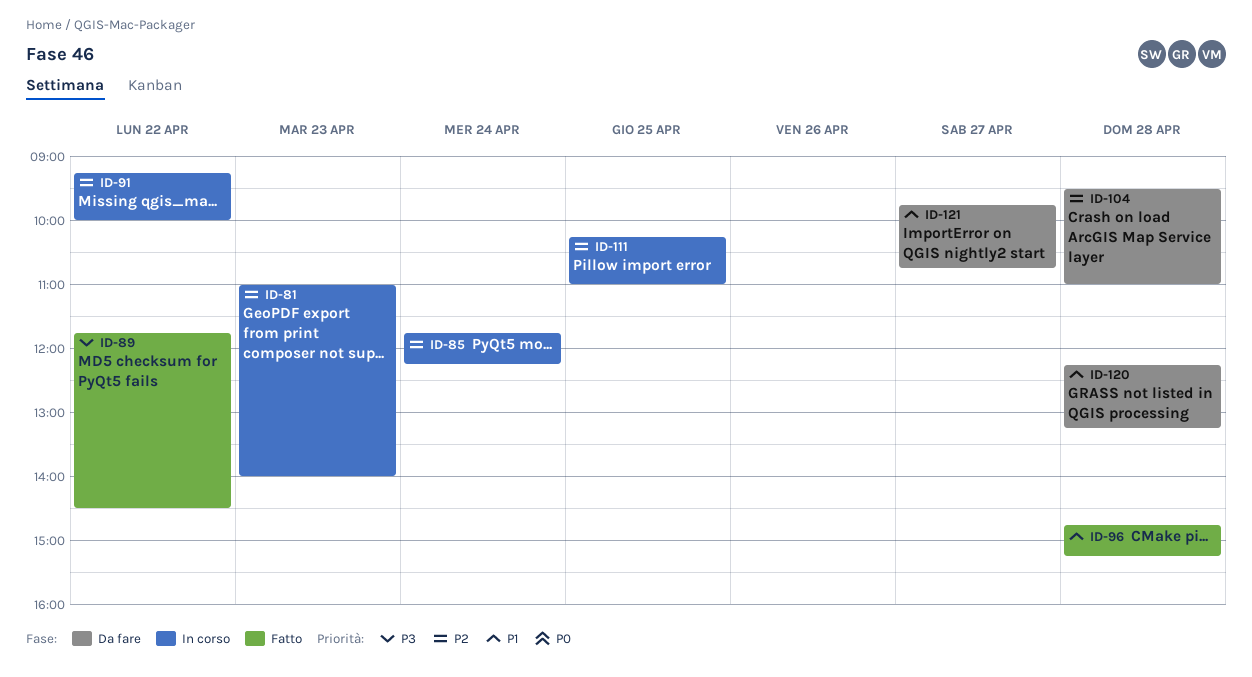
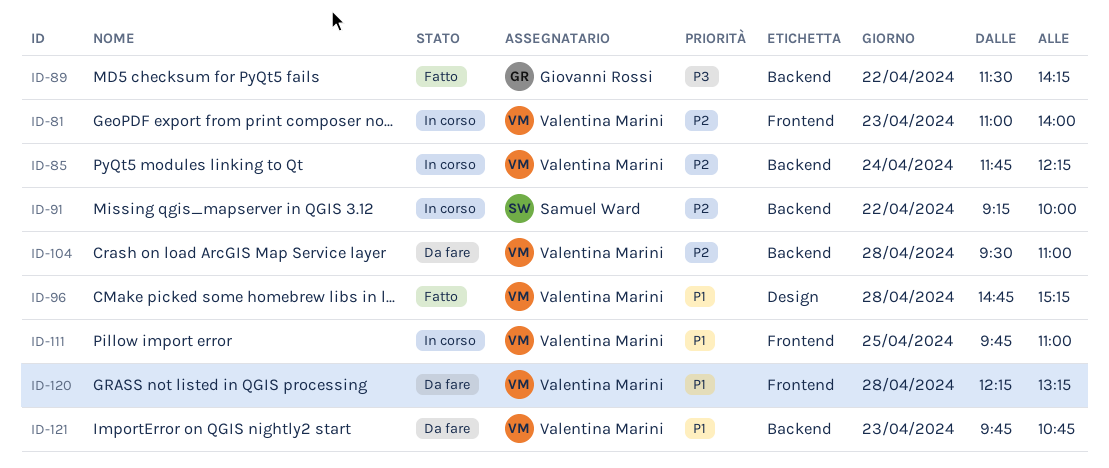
ID-89, begins: 11:45 -> 11:30
ID-89, ends: 14:30 -> 14:15
ID-111, priority: P2 -> P1
ID-111, begins: 10:15 -> 09:45
ID-121, day: Apr 27 -> Apr 23

